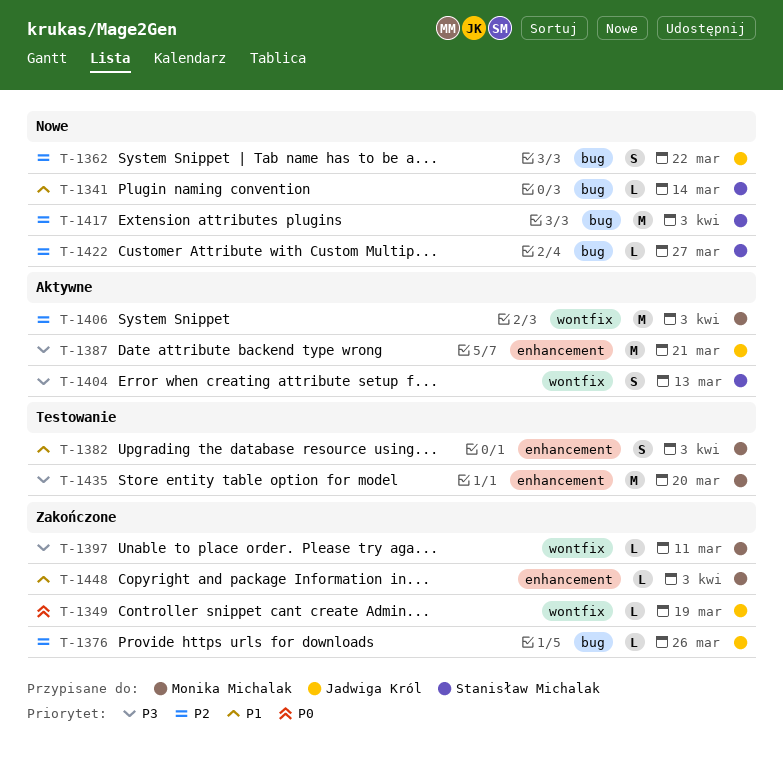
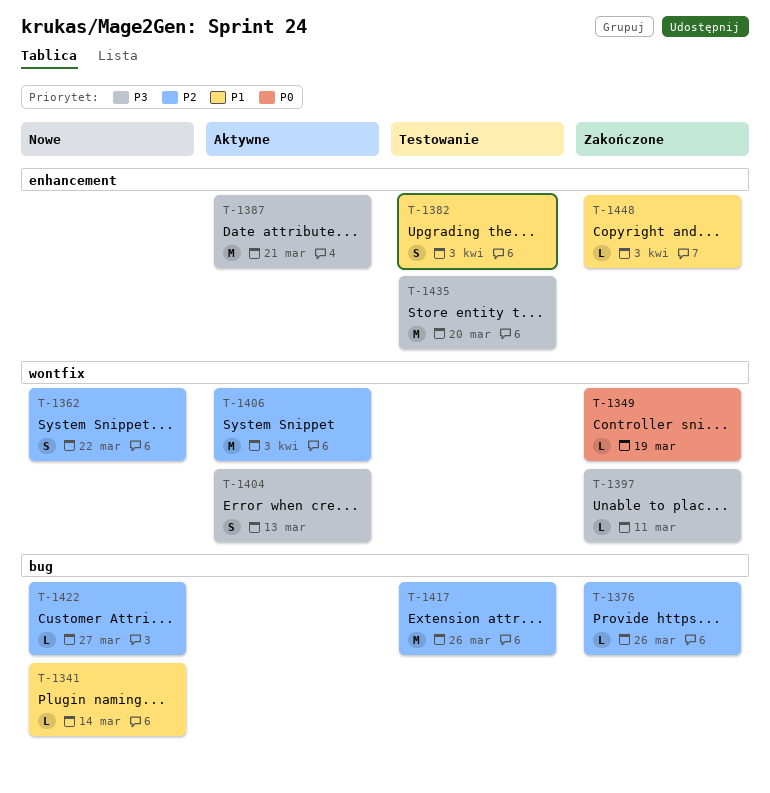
T-1362, label: bug -> wontfix
T-1417, status: Nowe -> Testowanie
T-1417, due: Apr 3 -> Mar 26

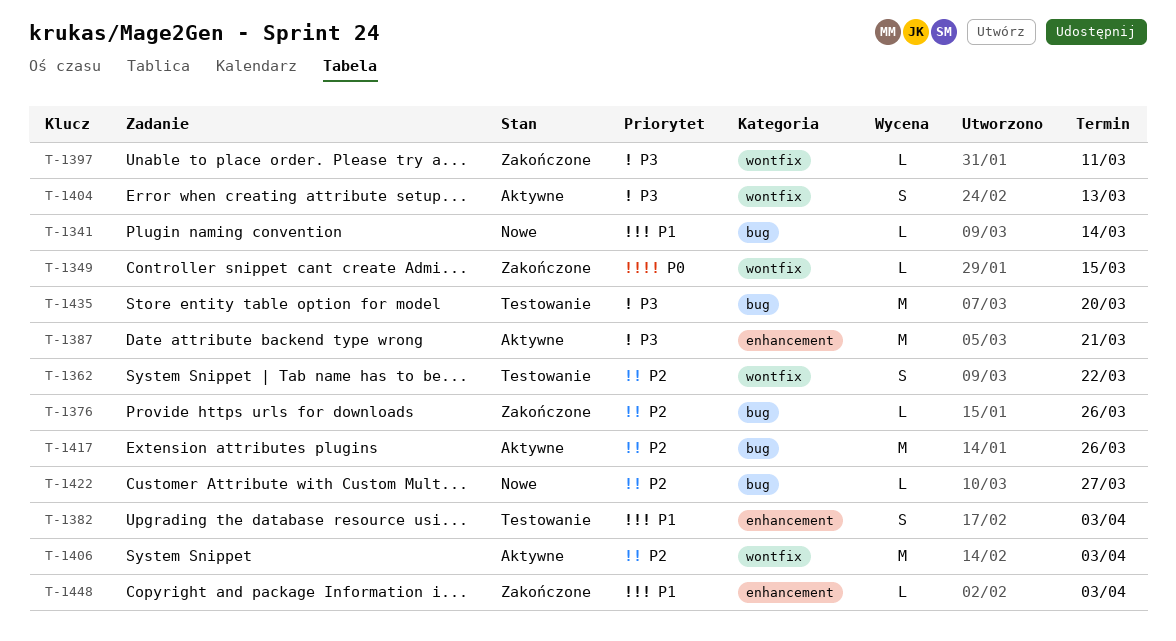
T-1349, due: Mar 19 -> Mar 15
T-1362, status: Nowe -> Testowanie
T-1417, status: Testowanie -> Aktywne
T-1435, label: enhancement -> bug

